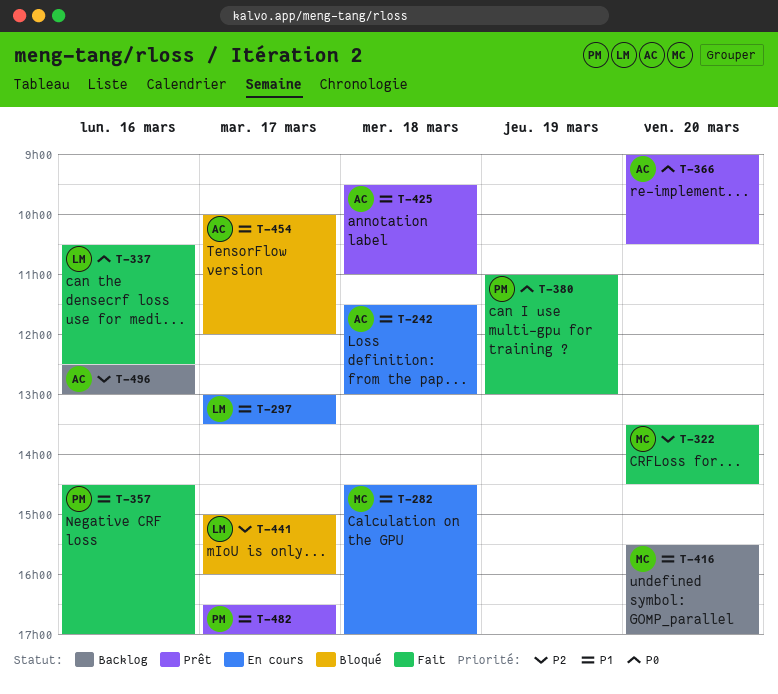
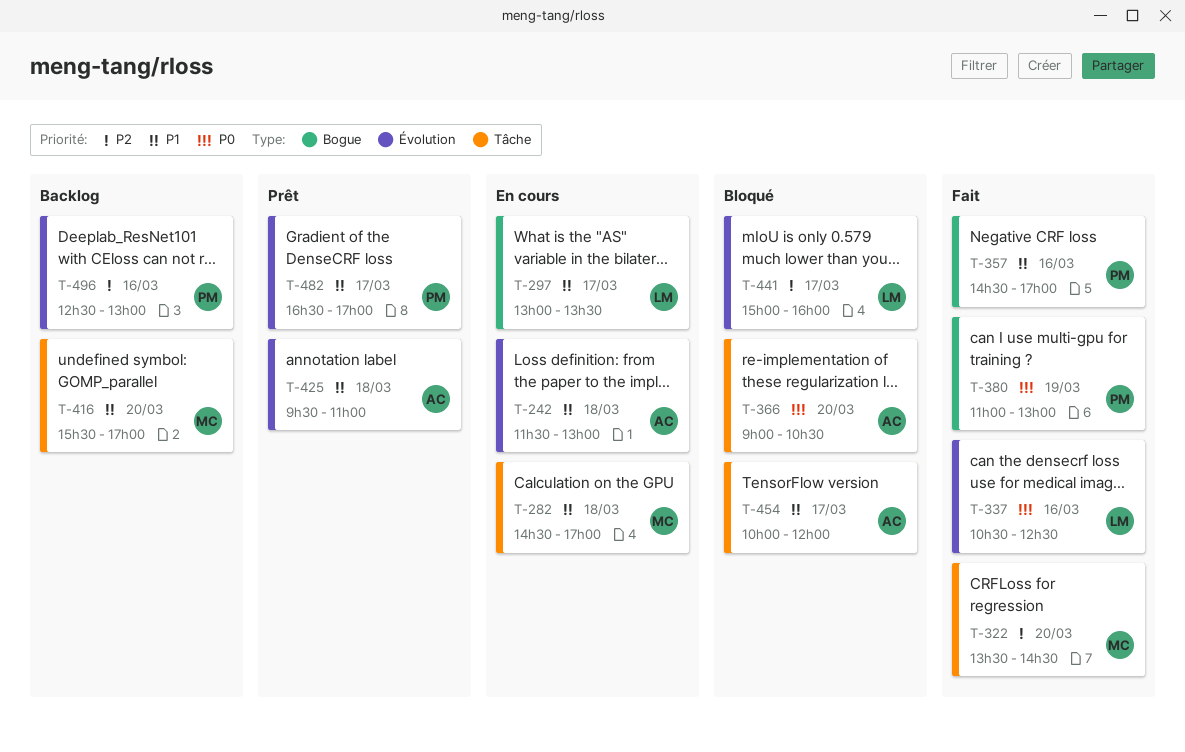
T-366, status: Prêt -> Bloqué
T-496, owner: AC -> PM

